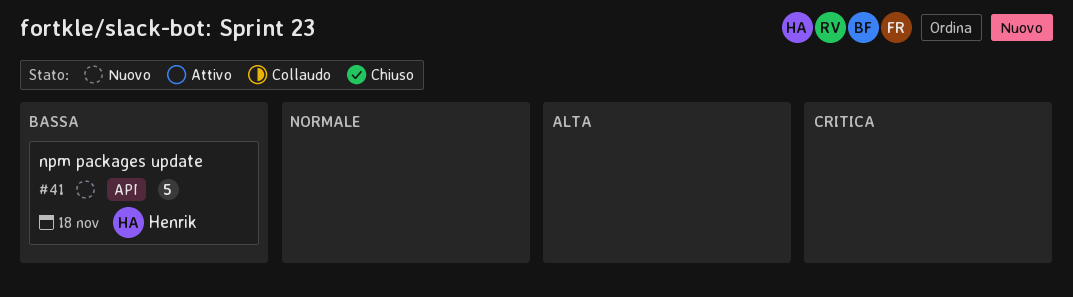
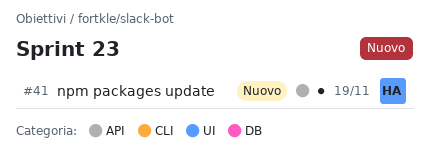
#41, estimate: 5 -> 1
#41, due: Nov 18 -> Nov 19

